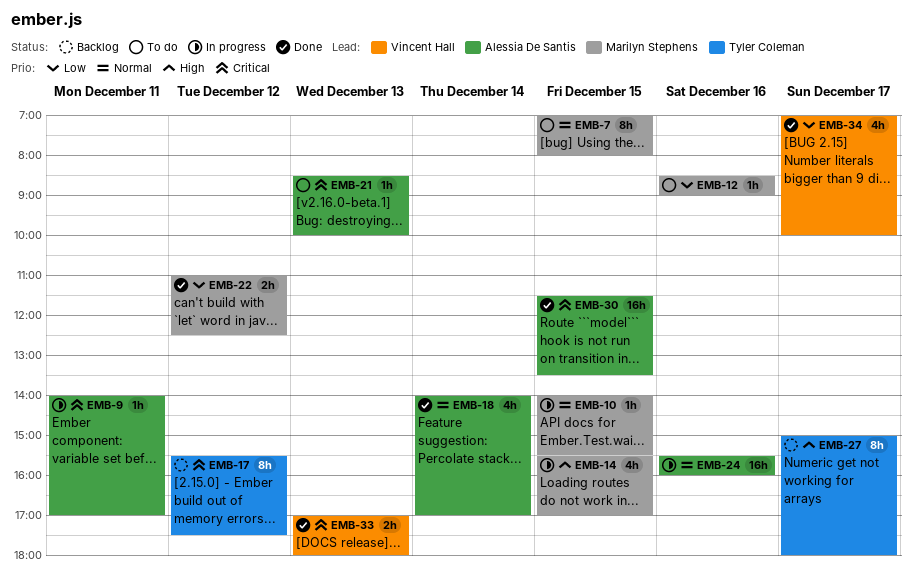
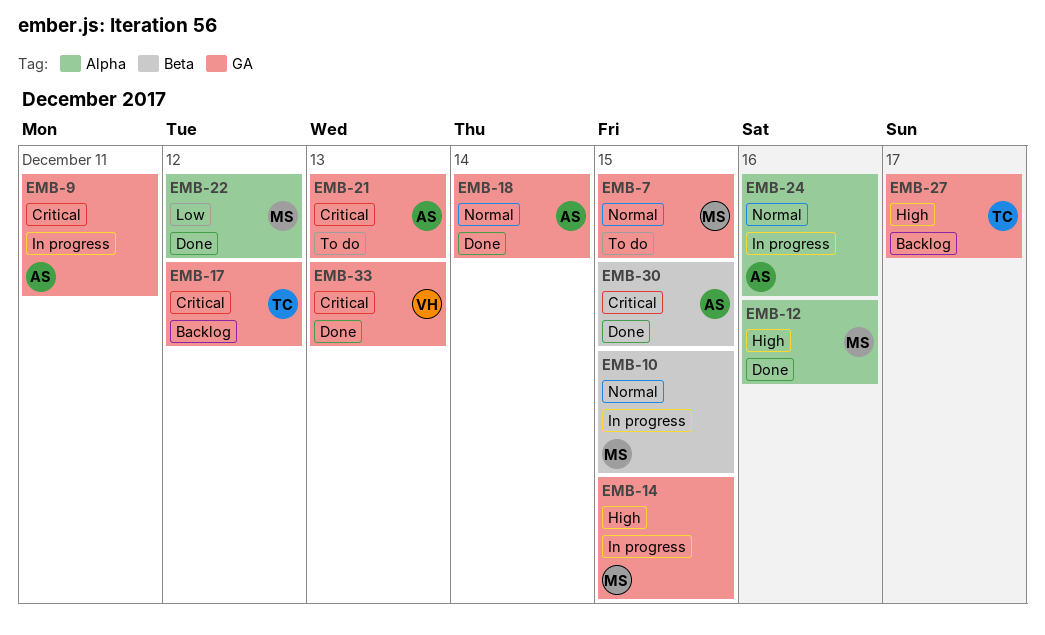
EMB-12, status: To do -> Done
EMB-12, priority: Low -> High
EMB-34: present -> none

